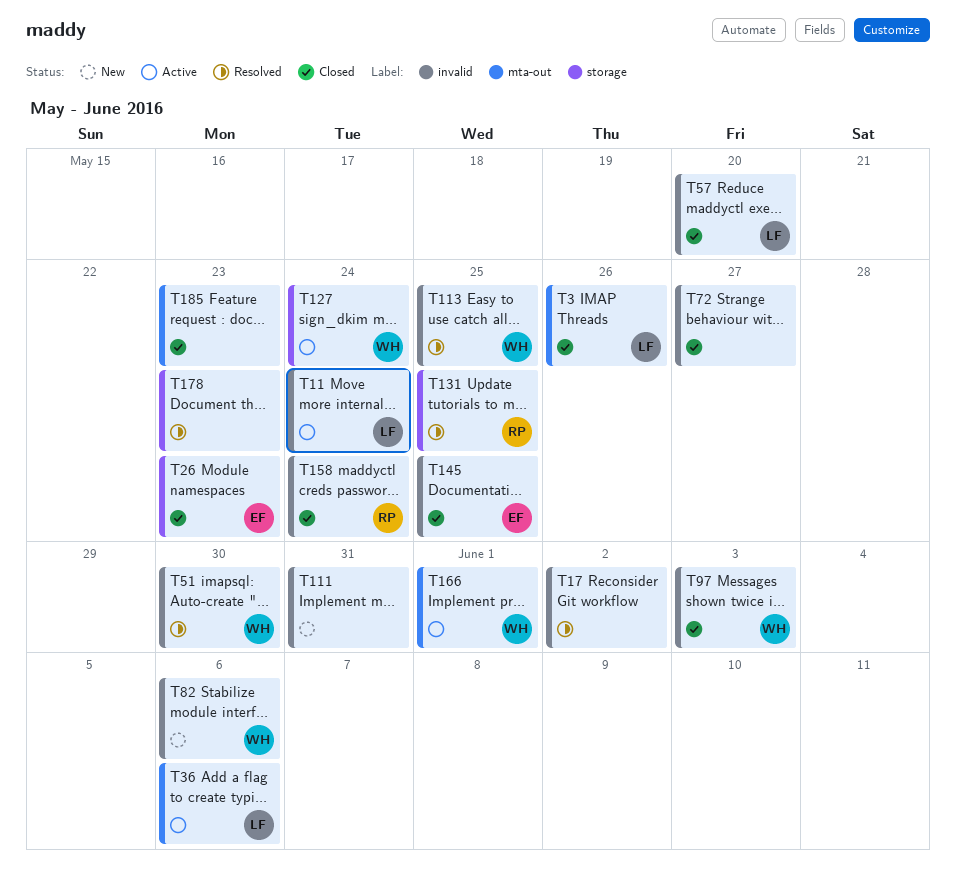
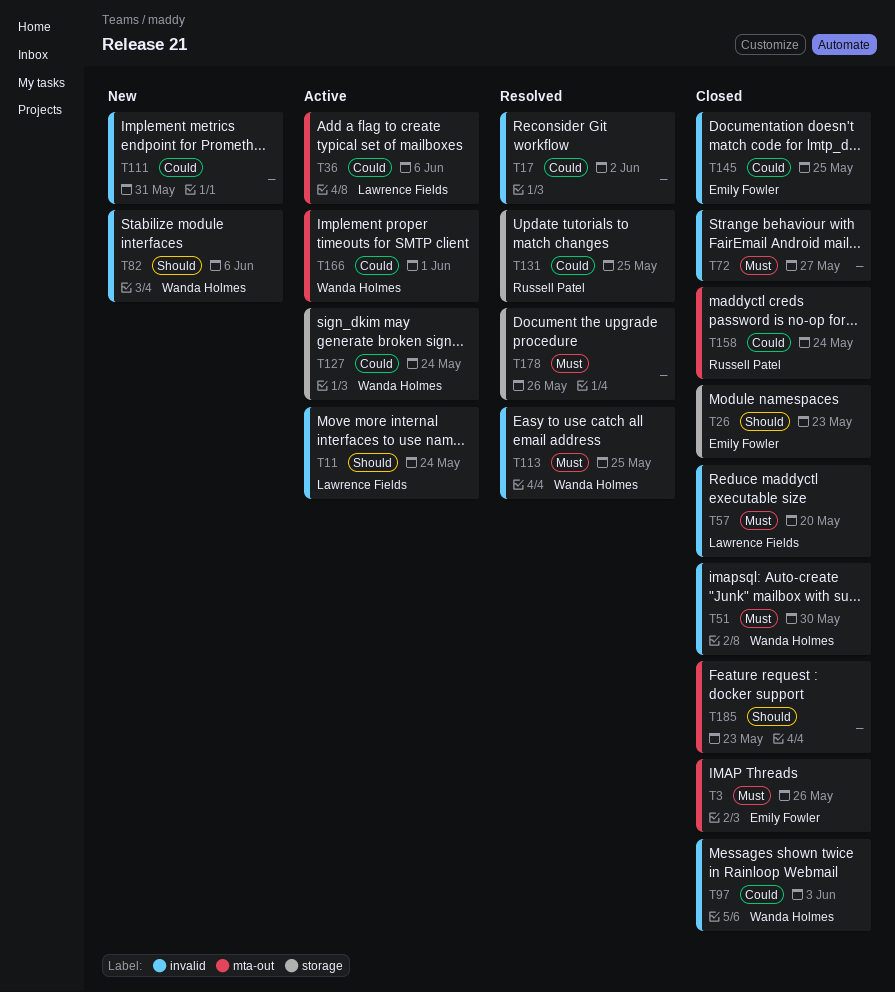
T3, owner: Lawrence Fields -> Emily Fowler
T51, status: Resolved -> Closed
T158, label: invalid -> mta-out
T178, due: May 23 -> May 26

